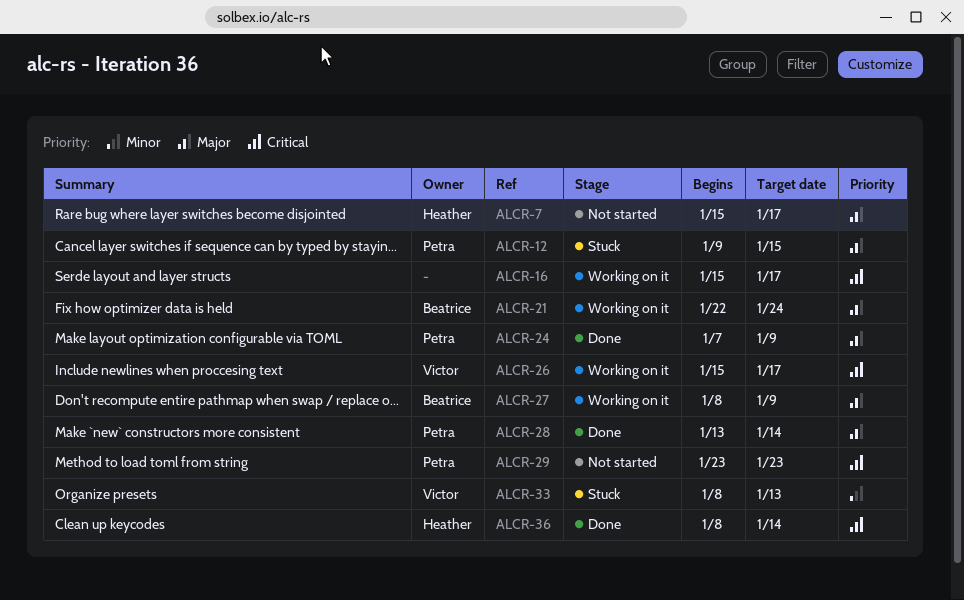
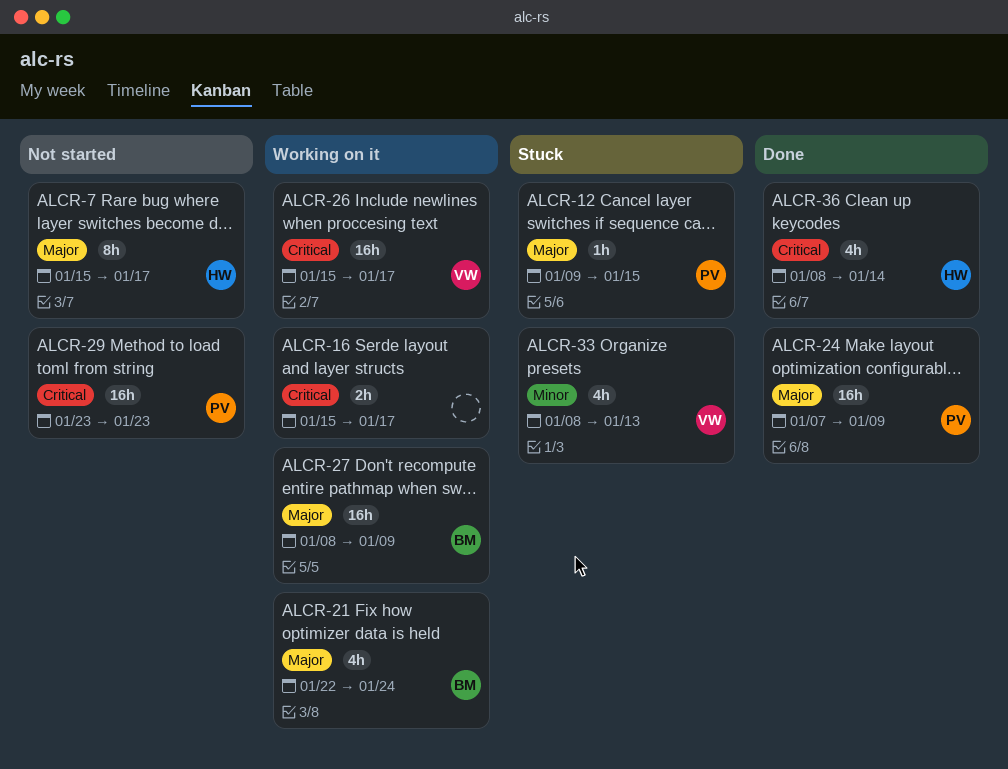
ALCR-28: present -> none

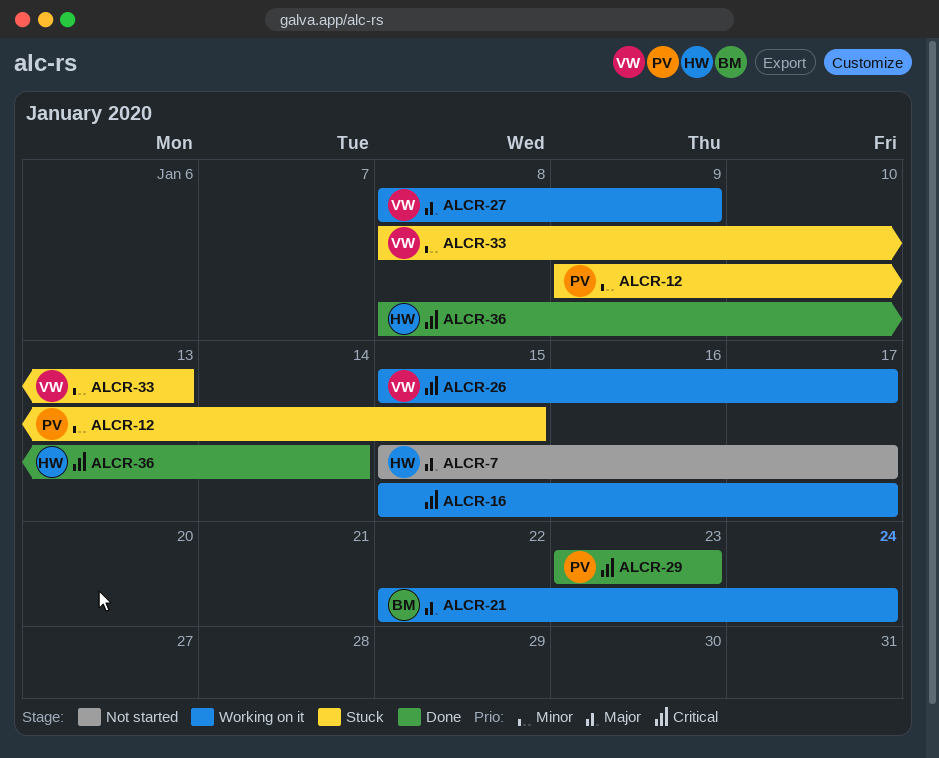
ALCR-12, priority: Major -> Minor
ALCR-24: present -> none
ALCR-27, owner: BM -> VW
ALCR-29, status: Not started -> Done

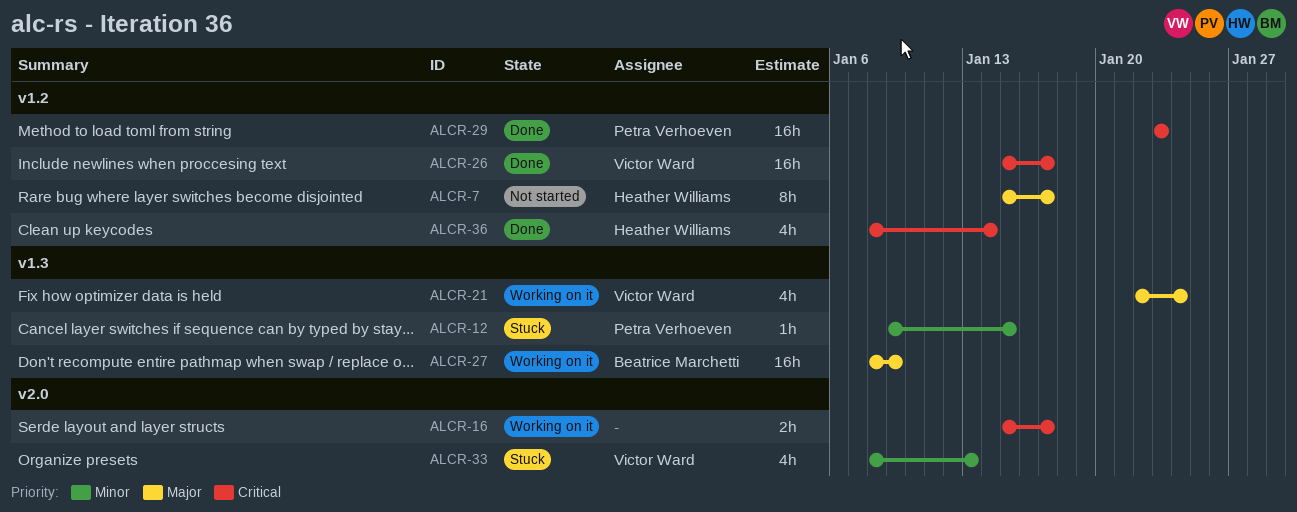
ALCR-21, owner: Beatrice Marchetti -> Victor Ward
ALCR-26, status: Working on it -> Done
ALCR-27, owner: Victor Ward -> Beatrice Marchetti

